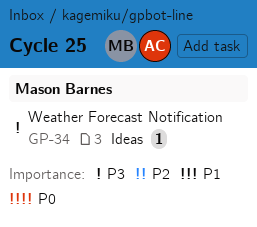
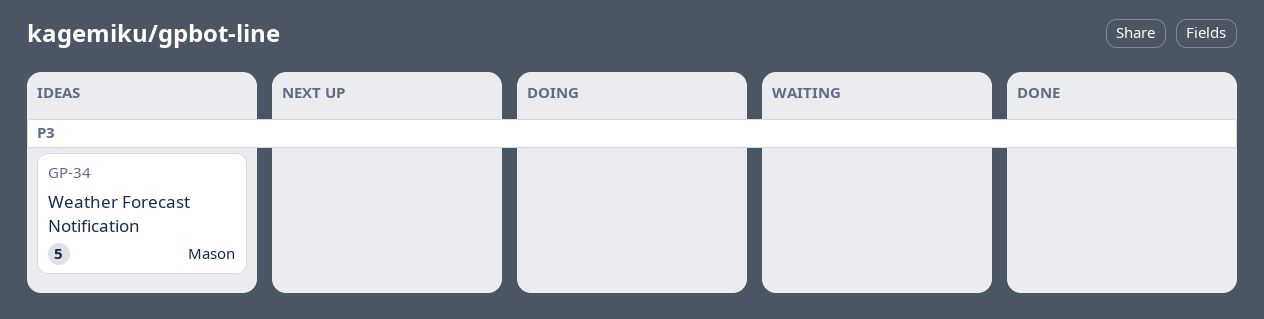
GP-34, estimate: 1 -> 5

